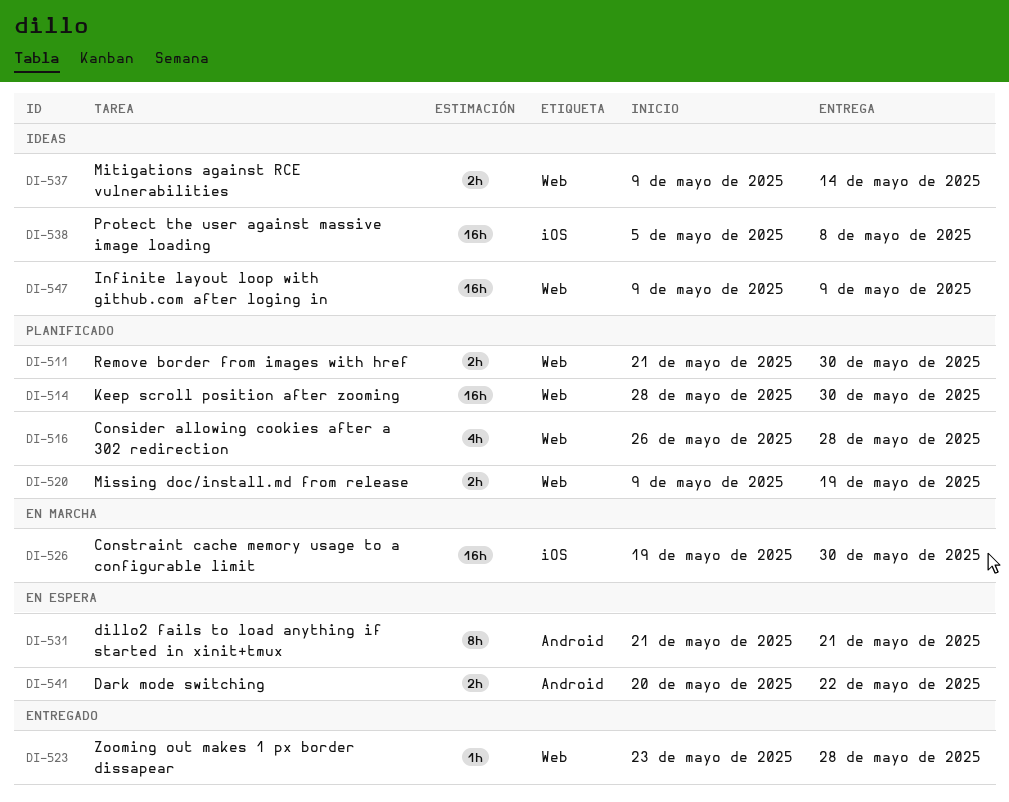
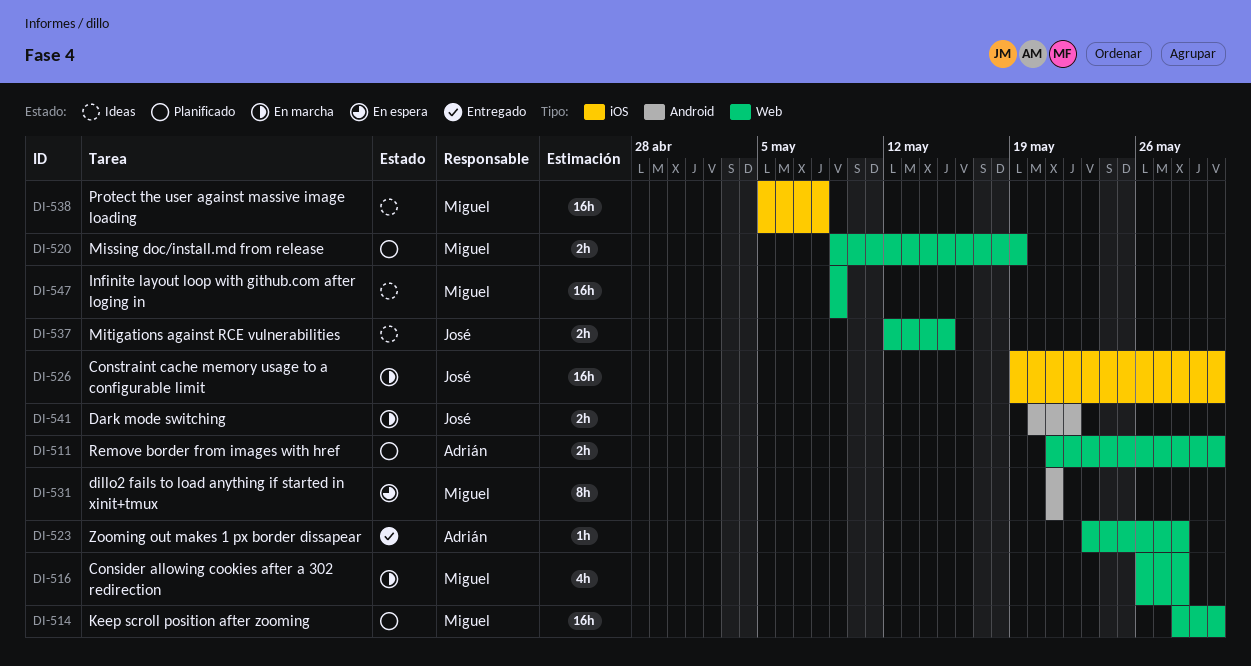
DI-516, status: Planificado -> En marcha
DI-537, start: May 9 -> May 12
DI-537, due: May 14 -> May 15
DI-541, status: En espera -> En marcha

